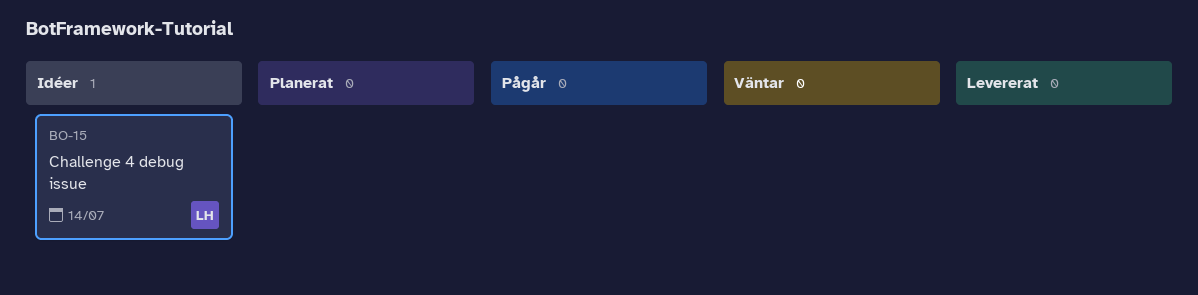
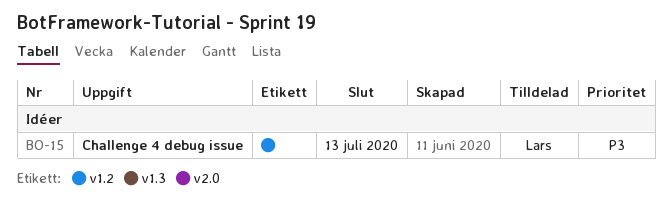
BO-15, due: Jul 14 -> Jul 13

